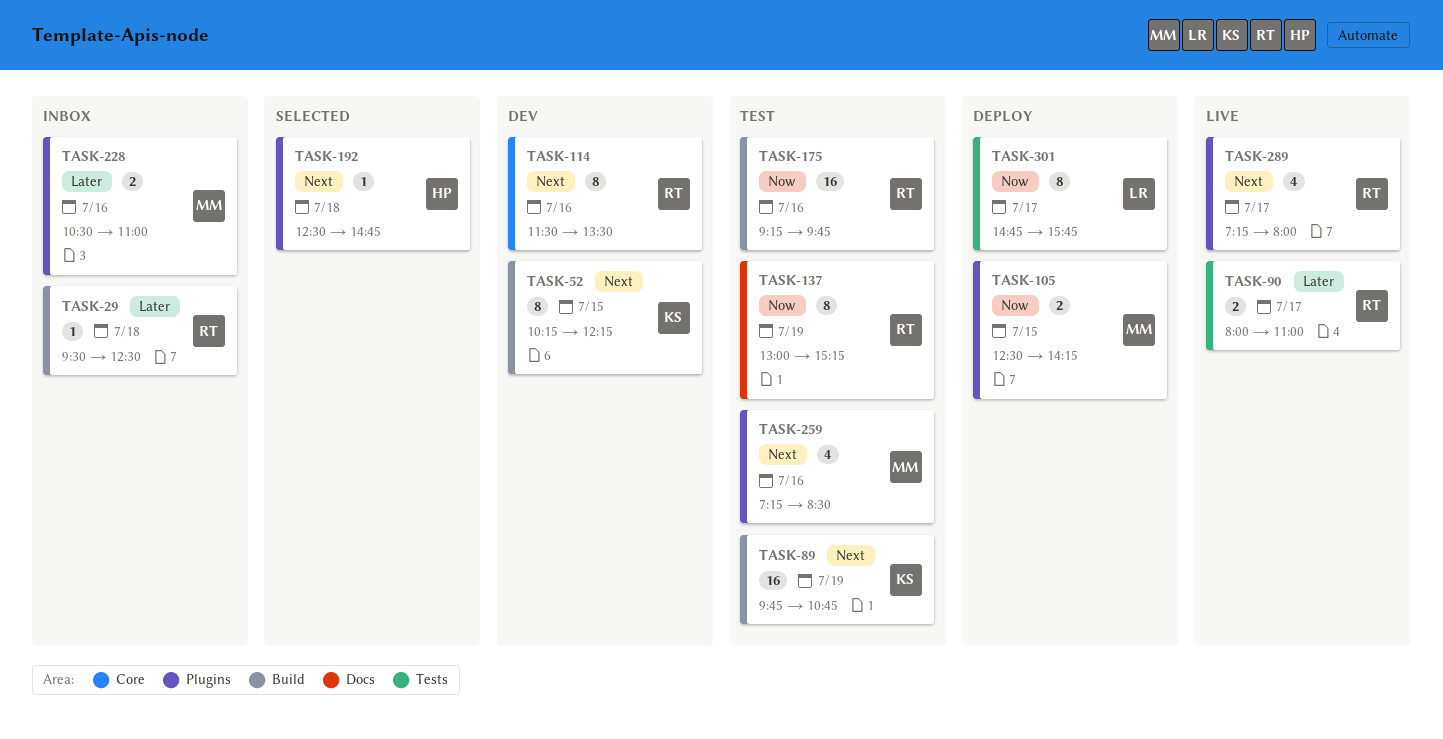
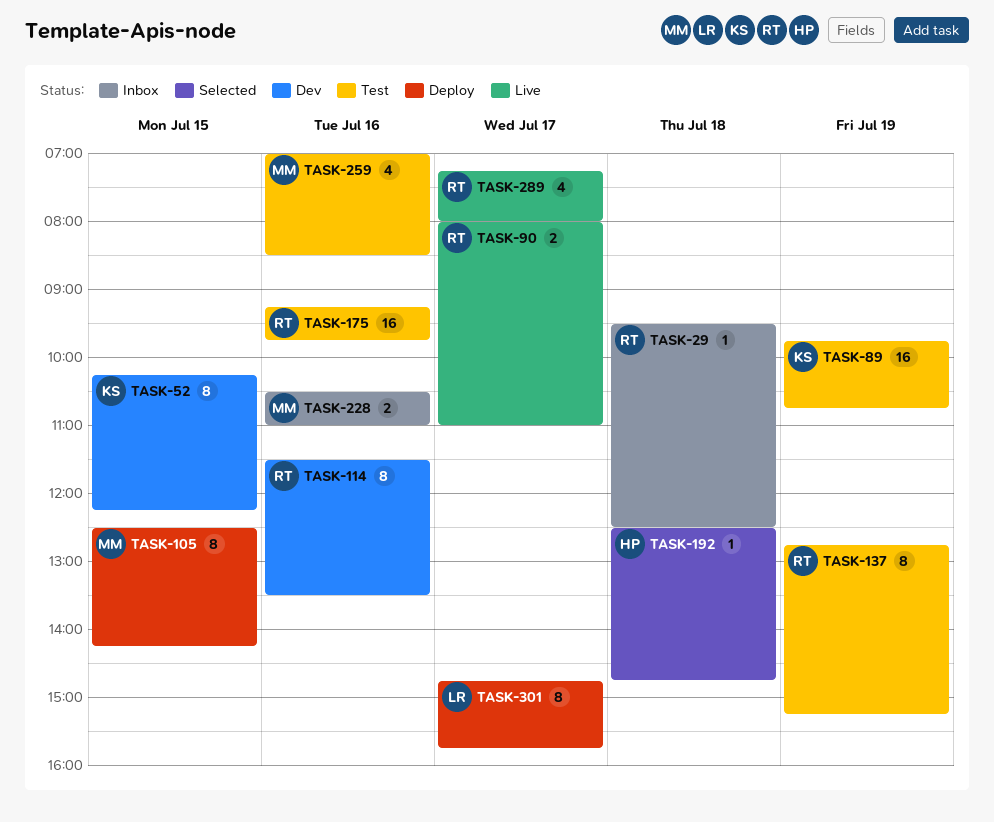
TASK-105, estimate: 2 -> 8
TASK-137, begins: 13:00 -> 12:45
TASK-259, begins: 07:15 -> 07:00

